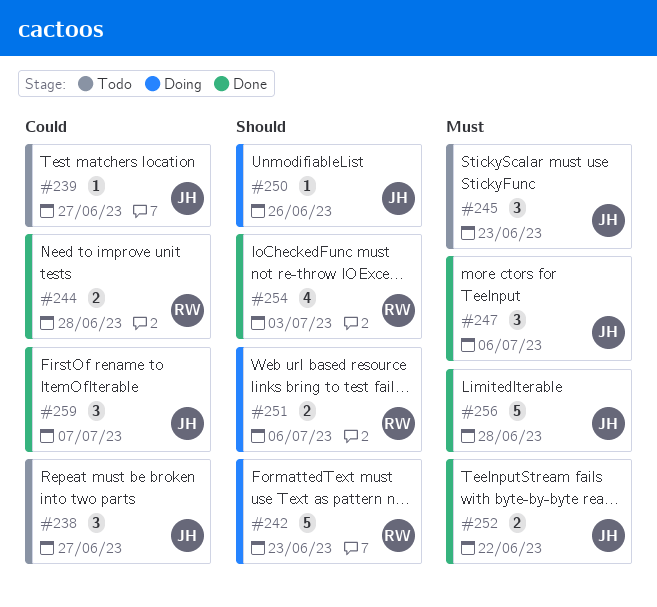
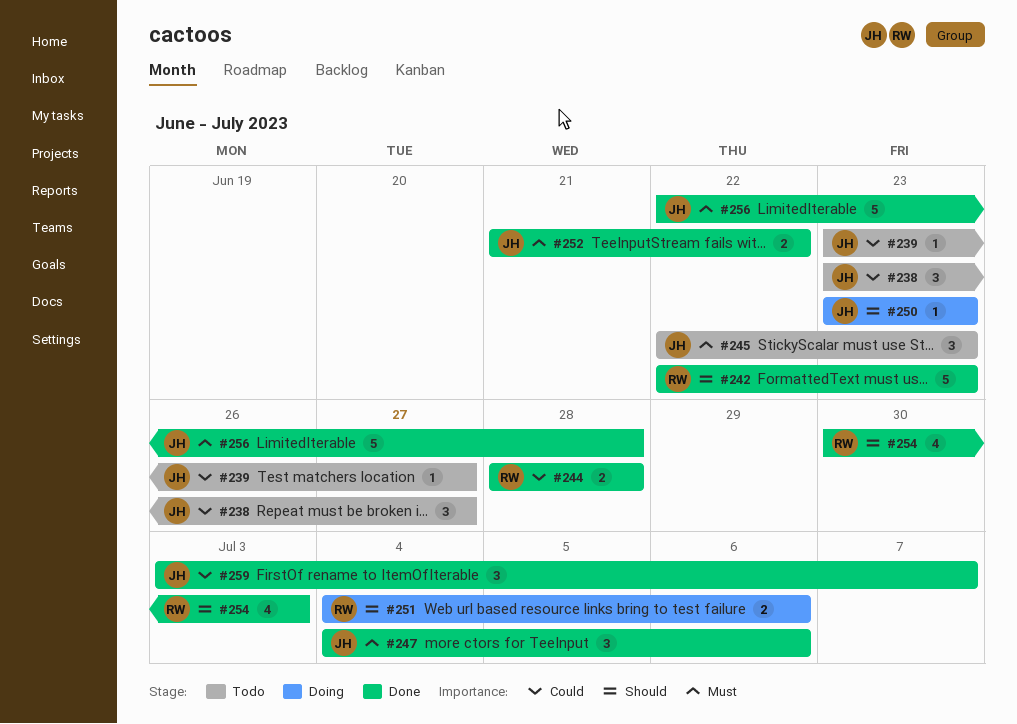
#242, status: Doing -> Done
#250, due: Jun 26 -> Jun 23

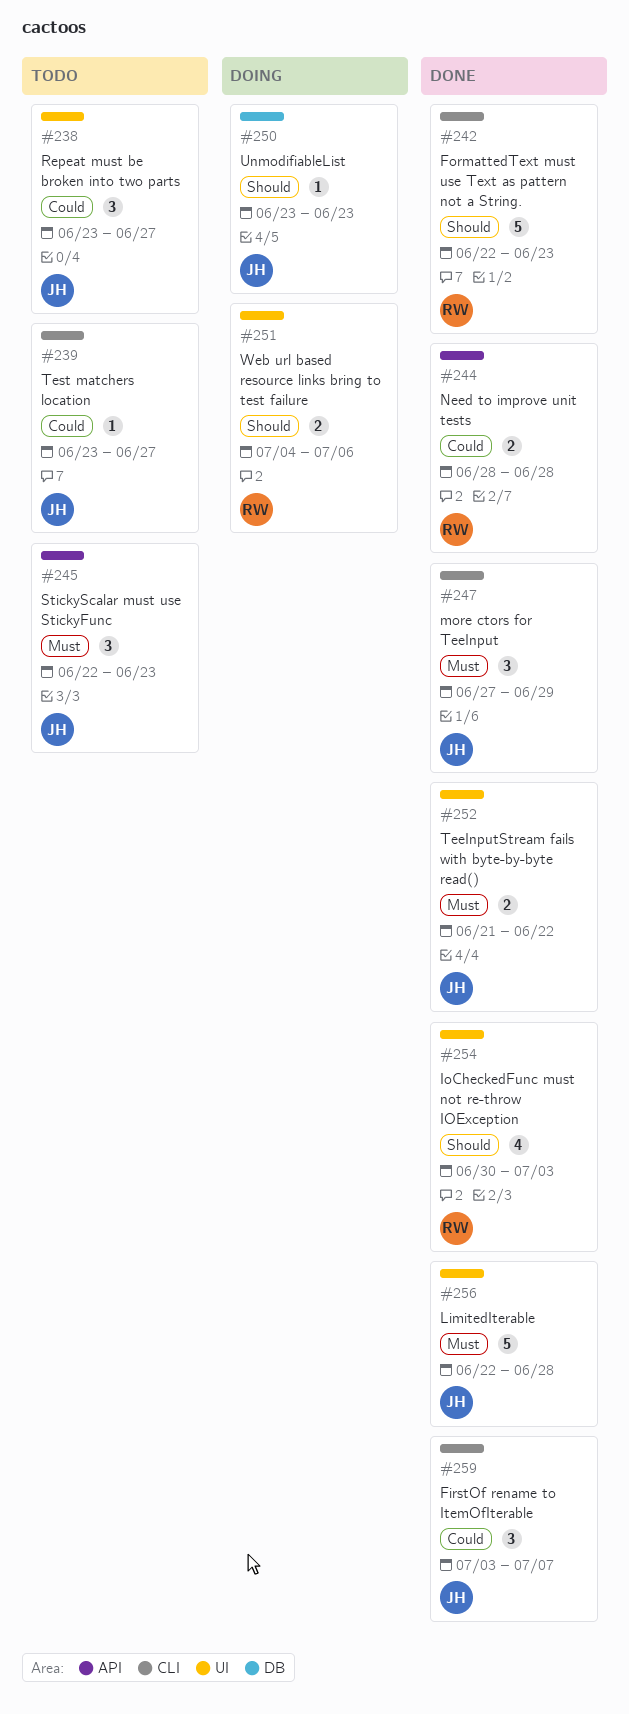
#247, start: Jul 4 -> Jun 27
#247, due: Jul 6 -> Jun 29

